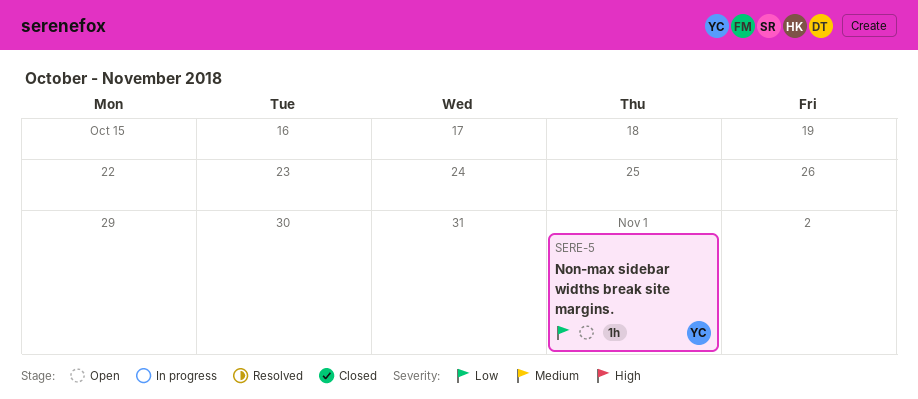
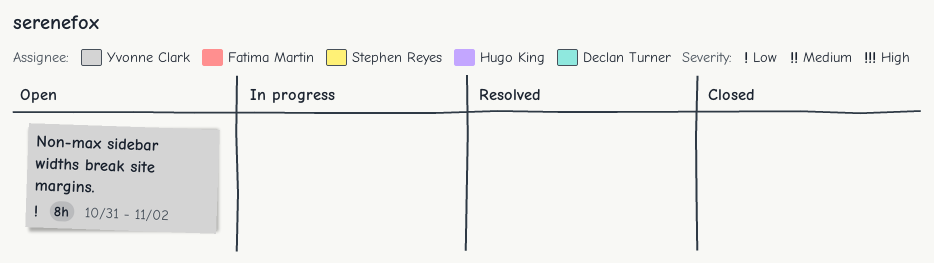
Non-max sidebar widths break site margins., estimate: 1h -> 8h
Non-max sidebar widths break site margins., due: Nov 1 -> Nov 2

